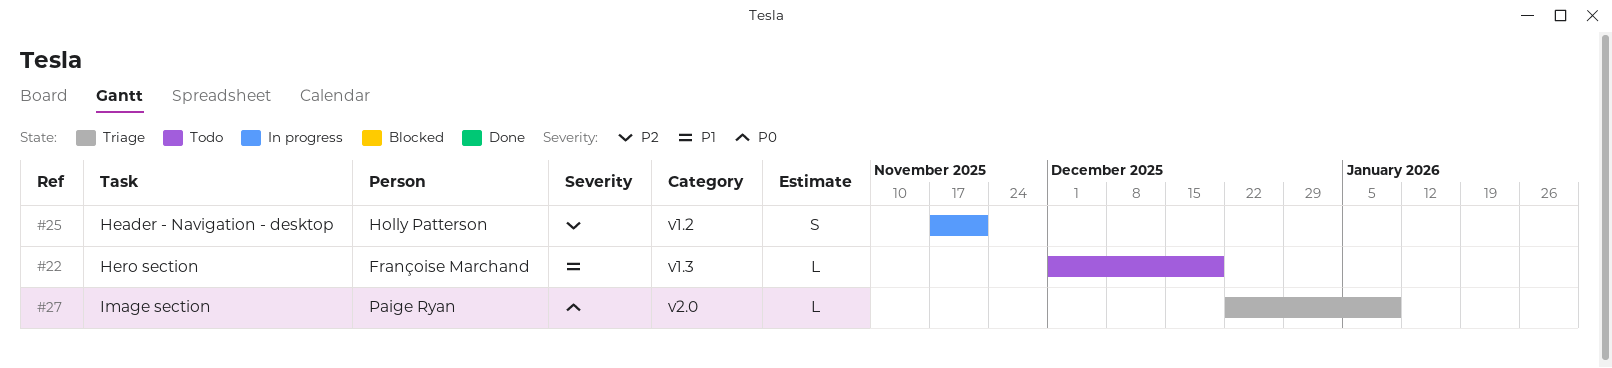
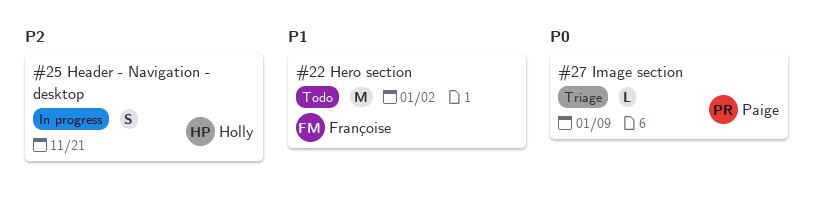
#22, estimate: L -> M
#22, due: Dec 19 -> Jan 2

